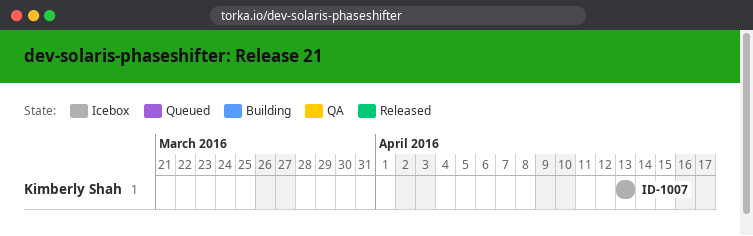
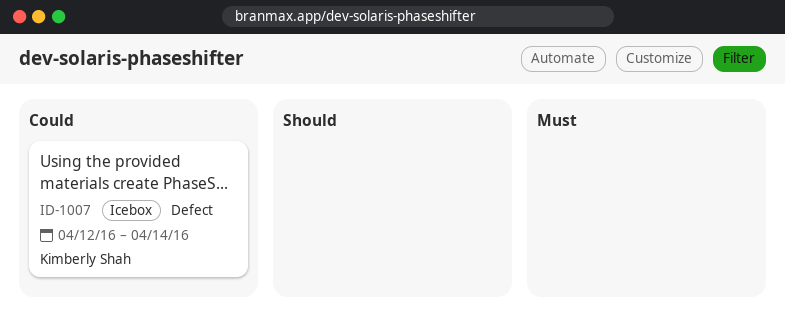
ID-1007, start: Apr 13 -> Apr 12
ID-1007, due: Apr 13 -> Apr 14

